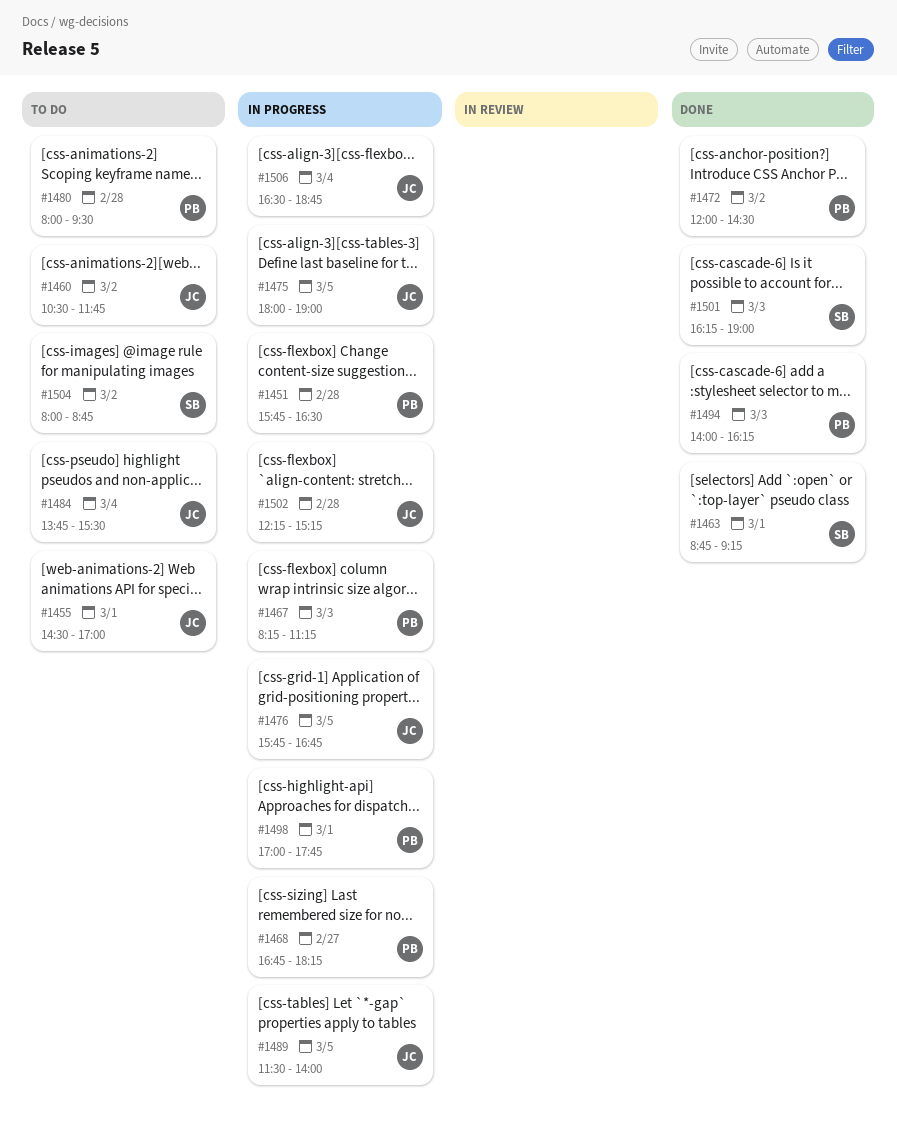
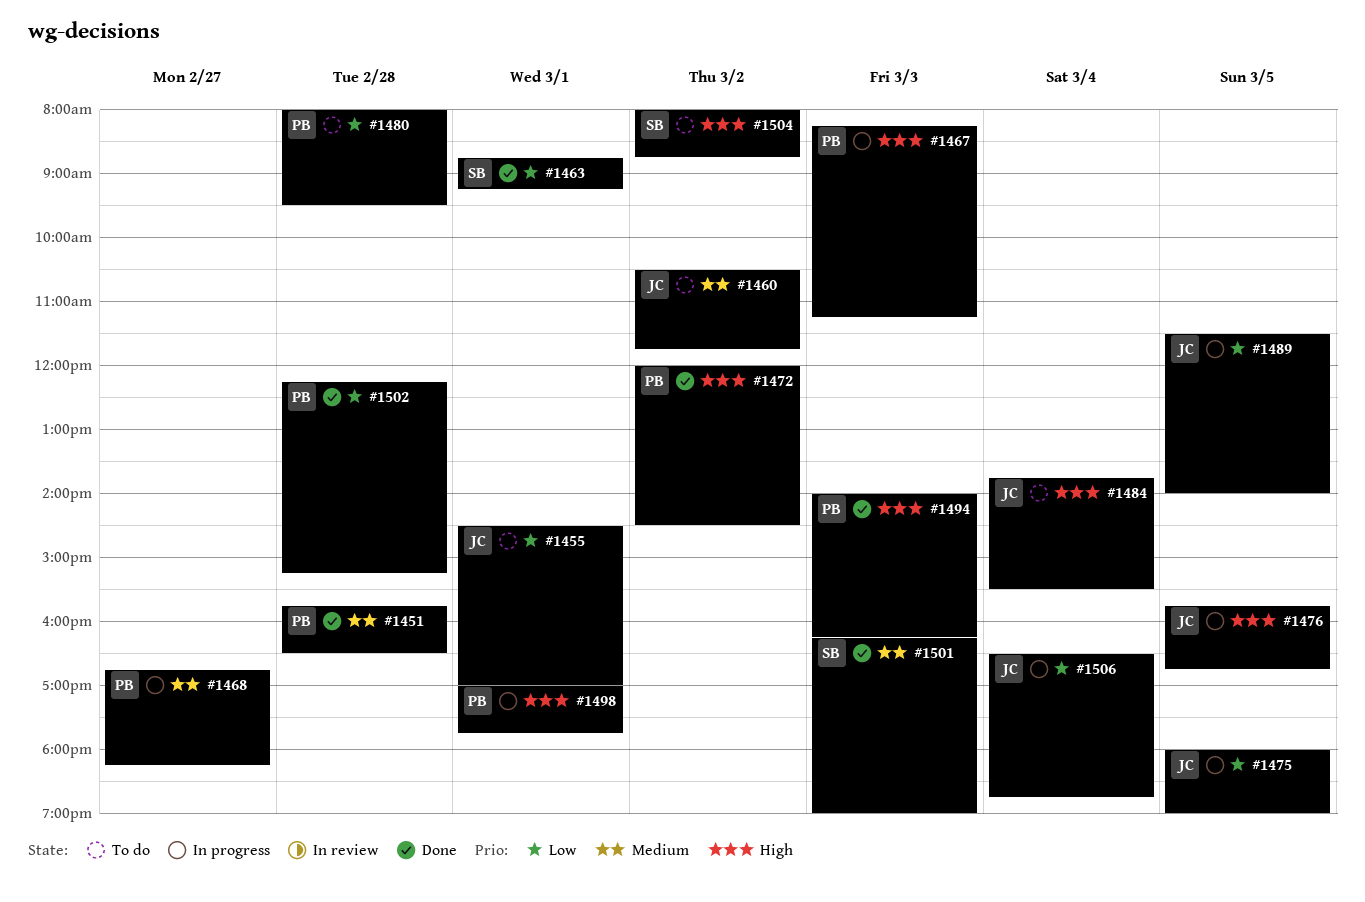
#1451, status: In progress -> Done
#1502, status: In progress -> Done
#1502, owner: JC -> PB

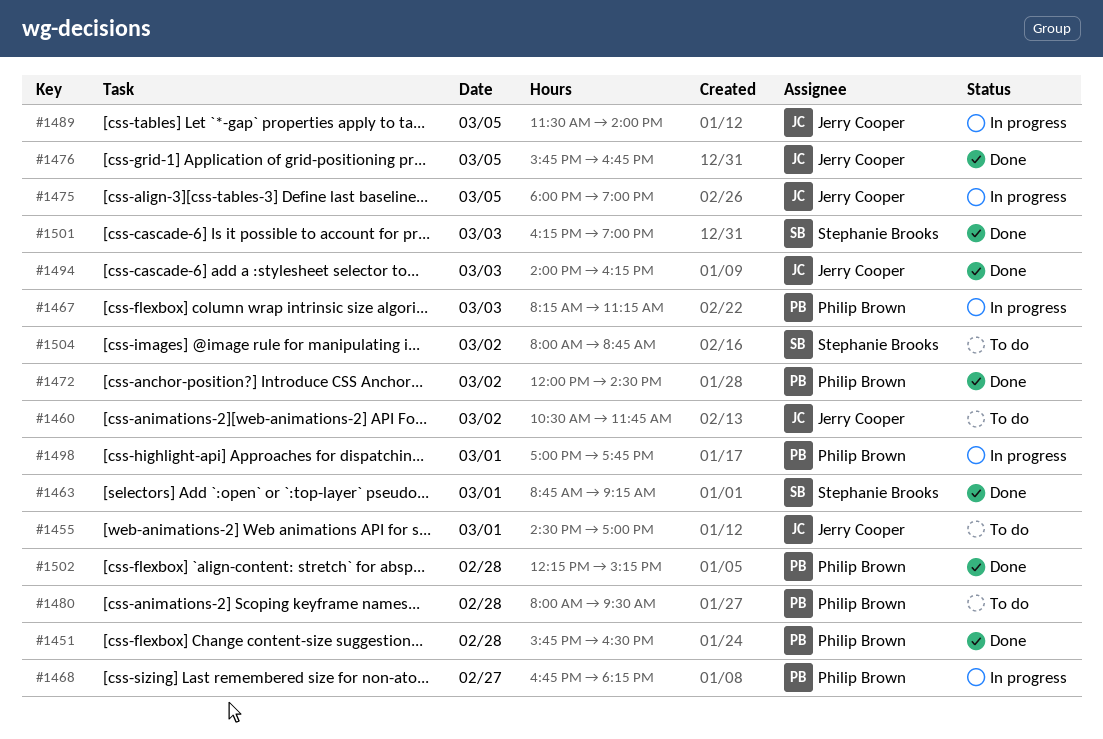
#1476, status: In progress -> Done
#1484: present -> none
#1494, owner: Philip Brown -> Jerry Cooper
#1506: present -> none

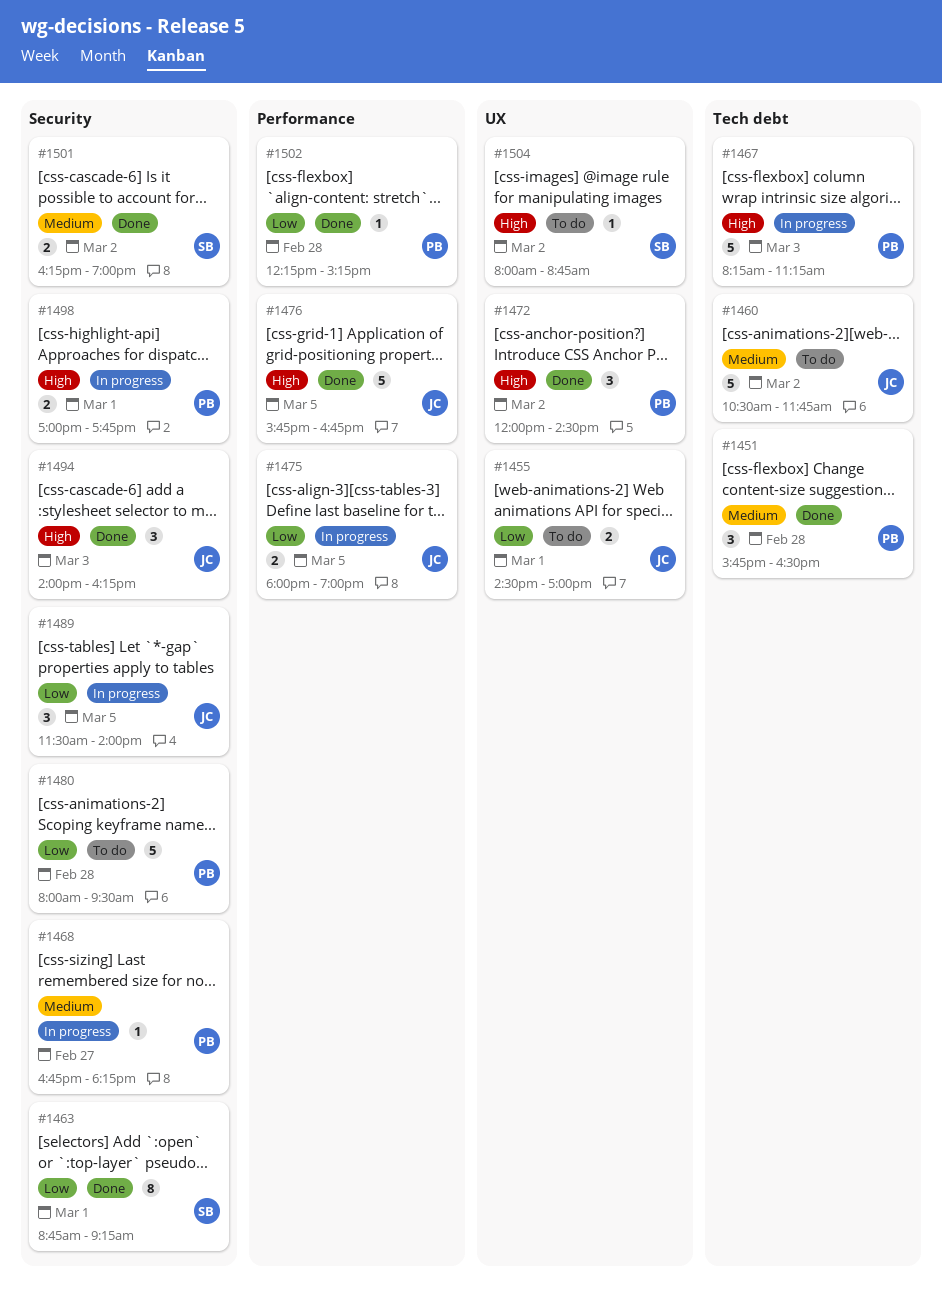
#1501, day: Mar 3 -> Mar 2

